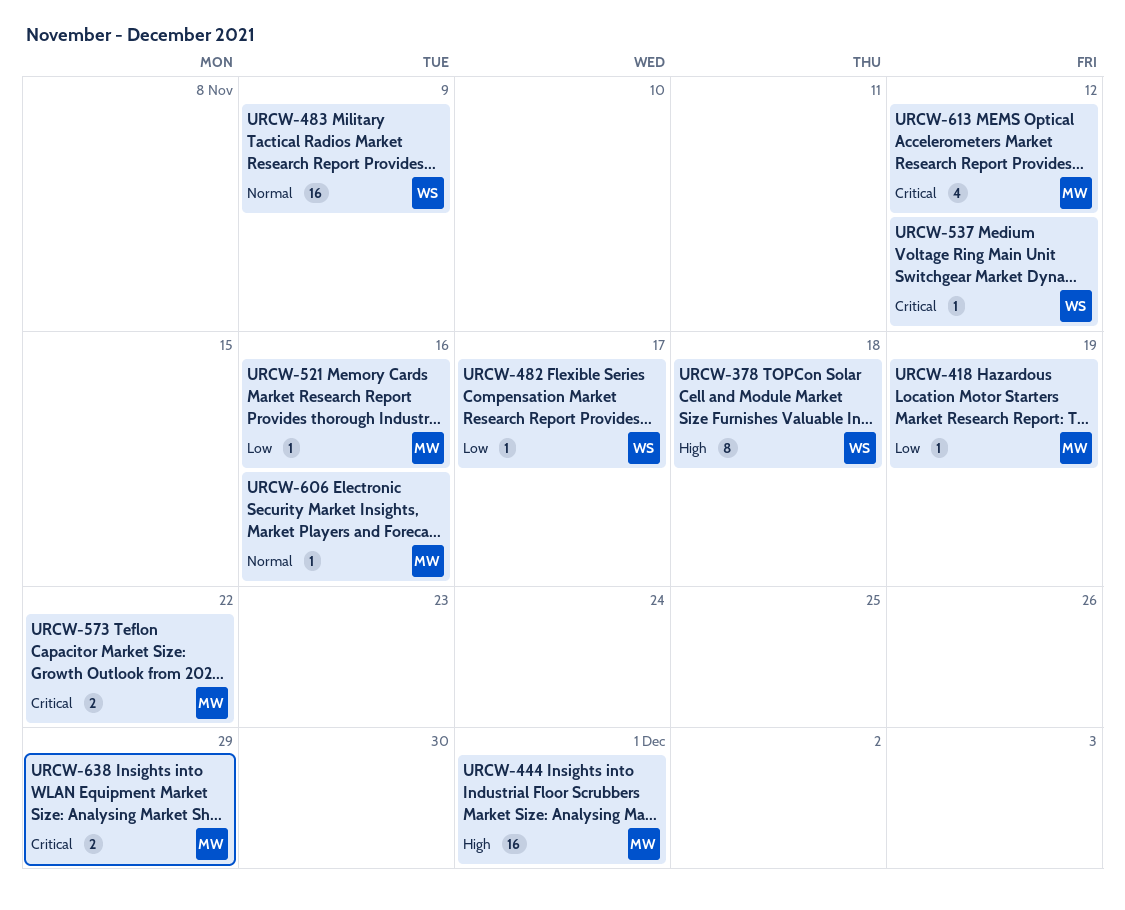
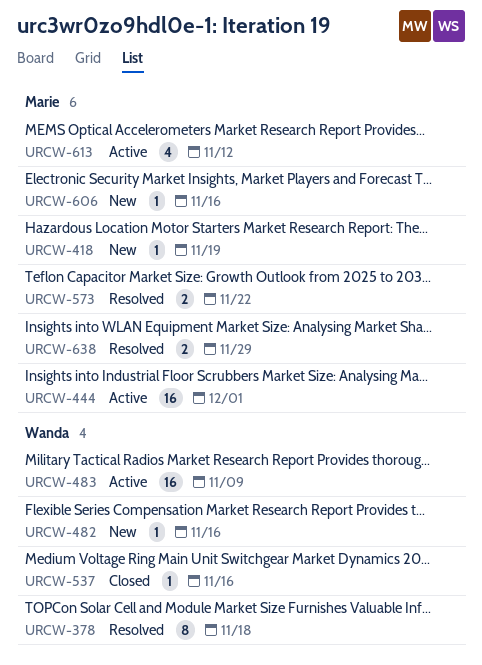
URCW-482, due: Nov 17 -> Nov 16
URCW-521: present -> none
URCW-537, due: Nov 12 -> Nov 16

